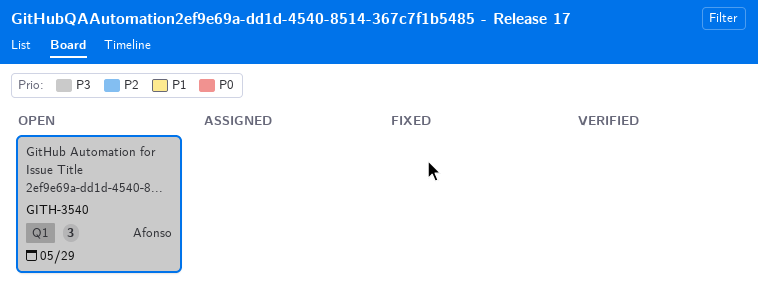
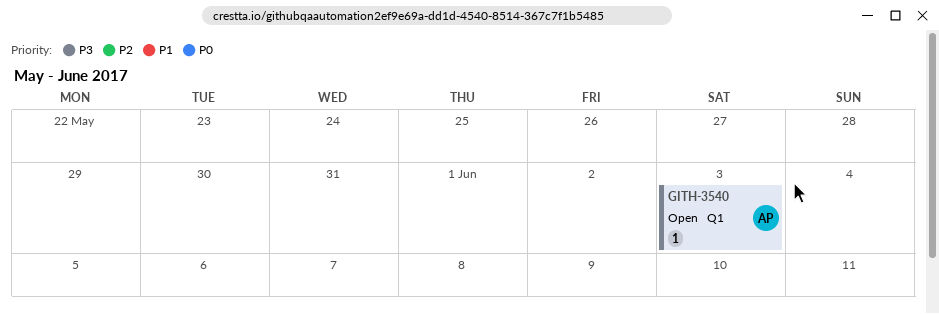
GITH-3540, estimate: 3 -> 1
GITH-3540, due: May 29 -> Jun 3

